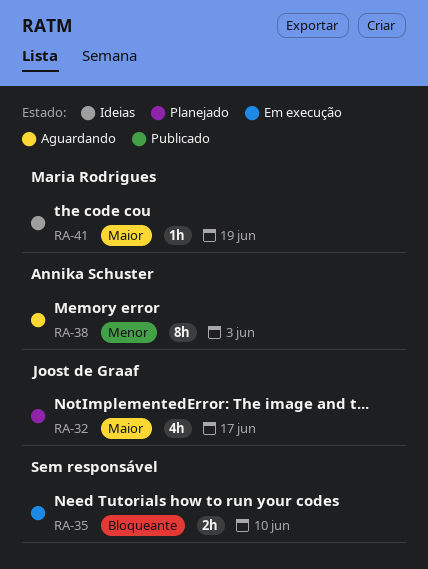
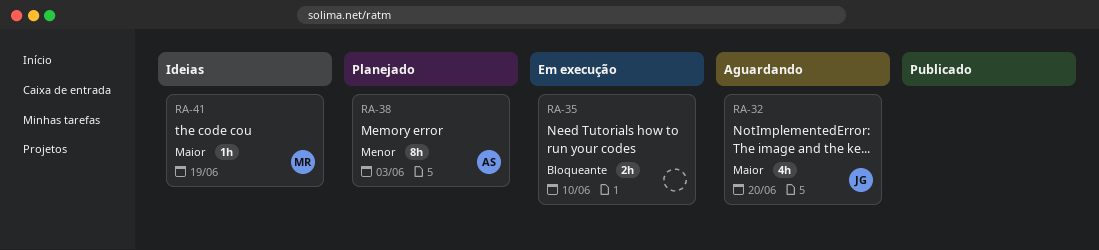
RA-32, status: Planejado -> Aguardando
RA-32, due: Jun 17 -> Jun 20
RA-38, status: Aguardando -> Planejado

